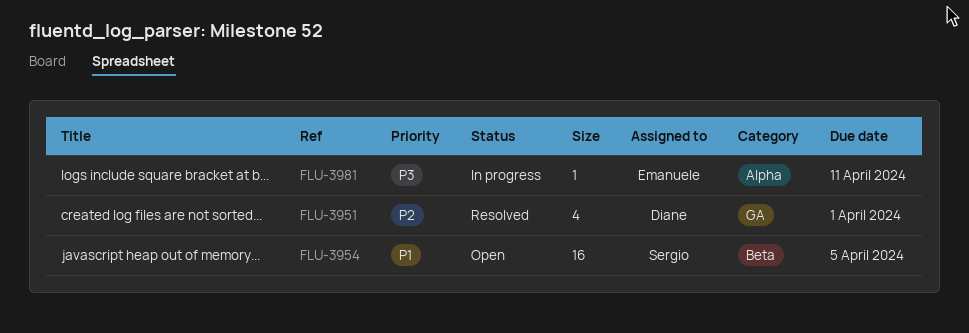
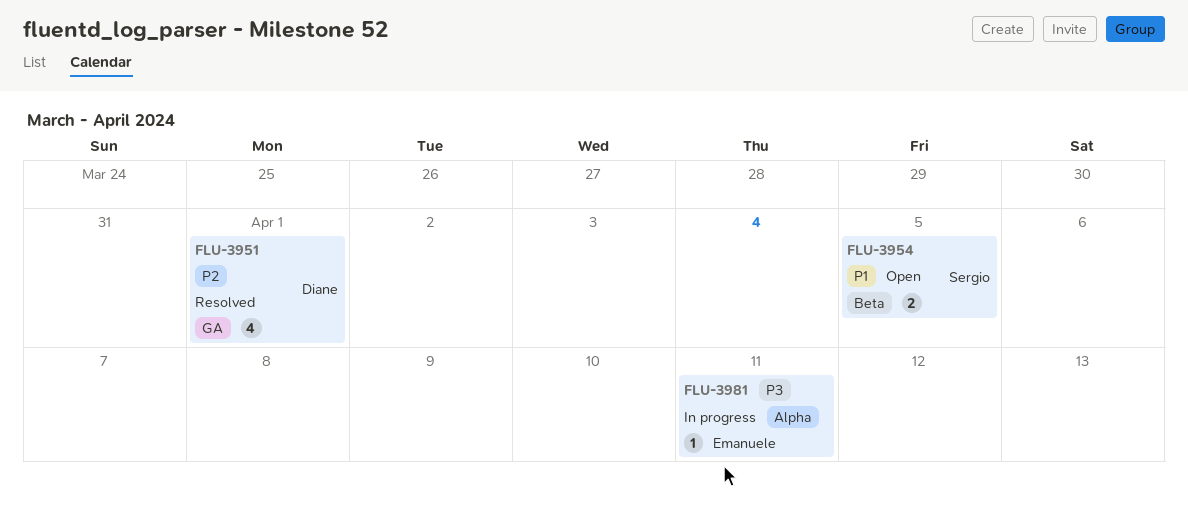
FLU-3954, estimate: 16 -> 2

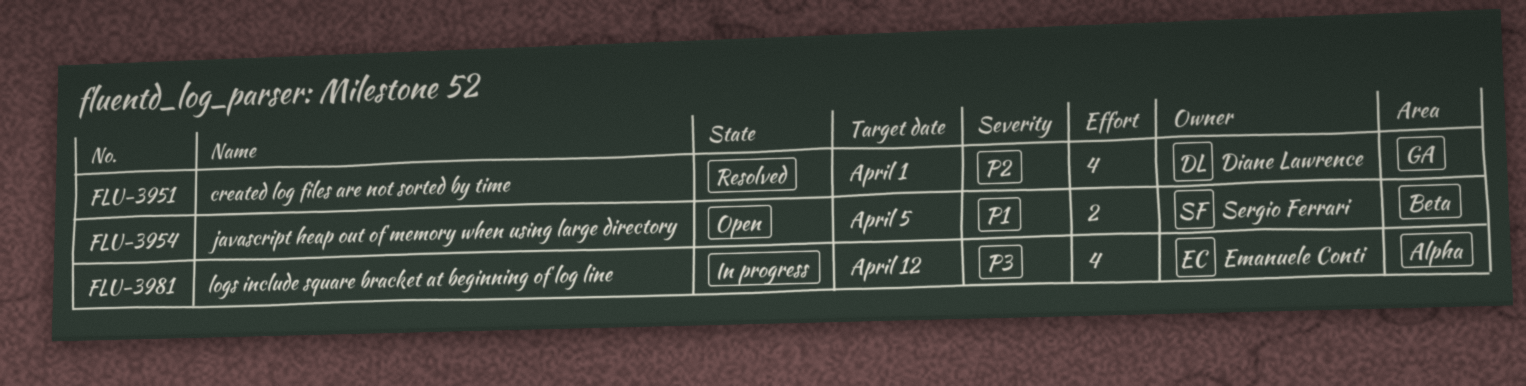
FLU-3981, estimate: 1 -> 4
FLU-3981, due: Apr 11 -> Apr 12

